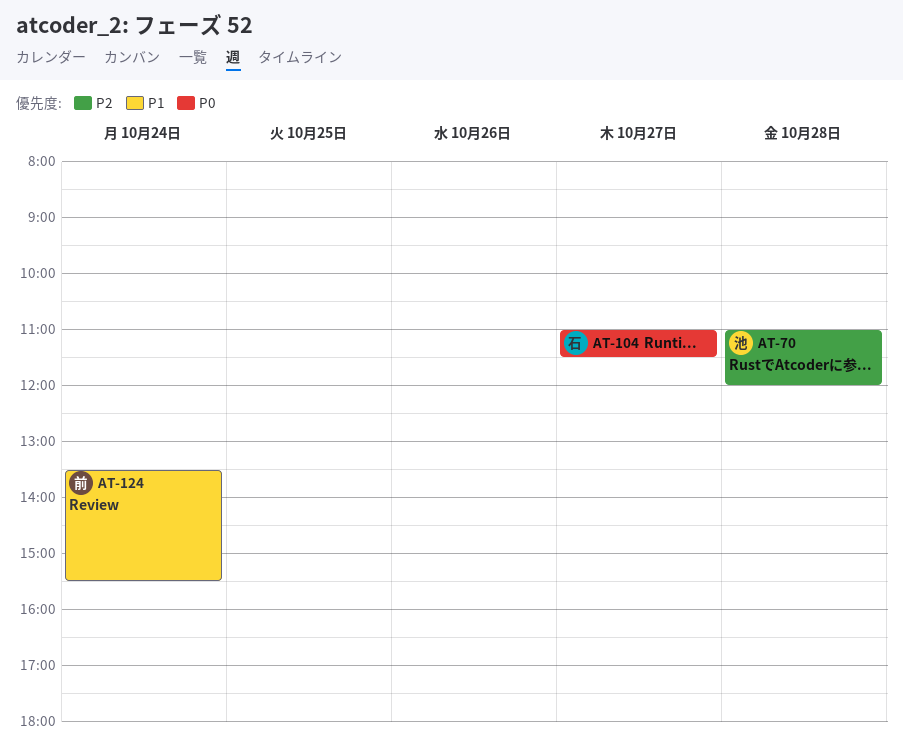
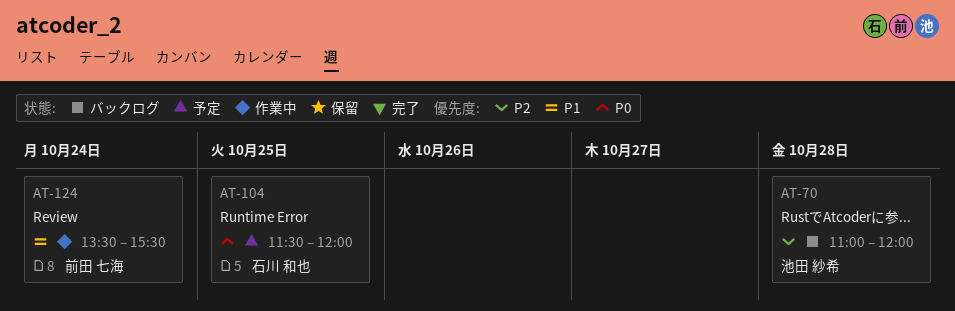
AT-104, day: Oct 27 -> Oct 25
AT-104, begins: 11:00 -> 11:30
AT-104, ends: 11:30 -> 12:00

